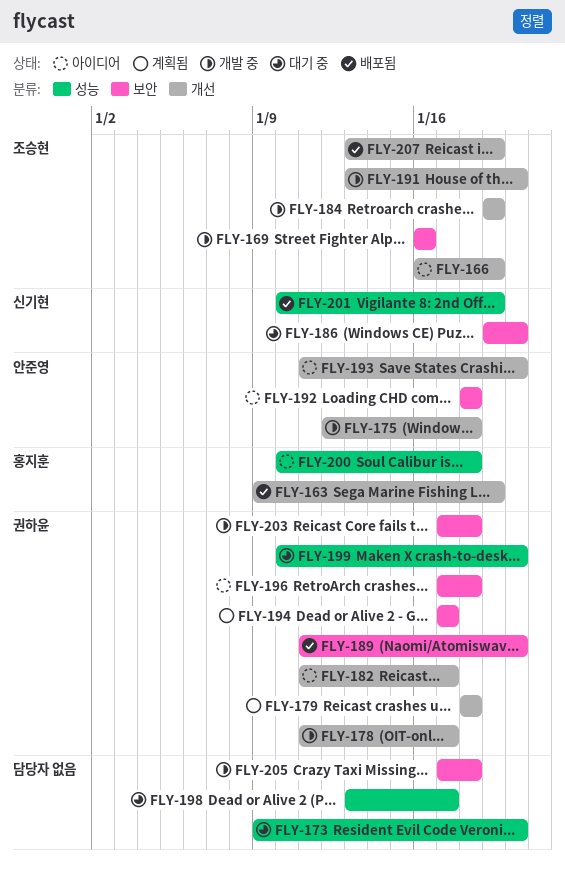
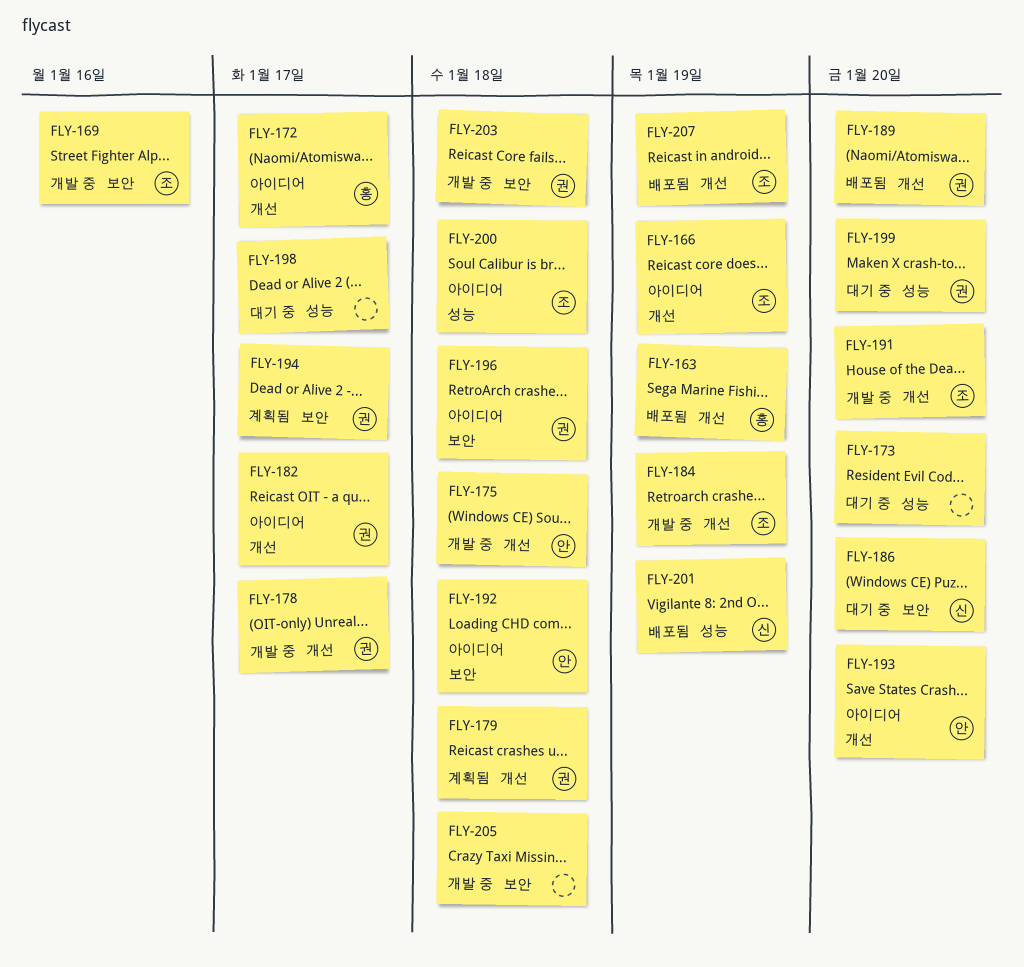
FLY-172: none -> present
FLY-189, label: 보안 -> 개선
FLY-200, owner: 홍지훈 -> 조승현

